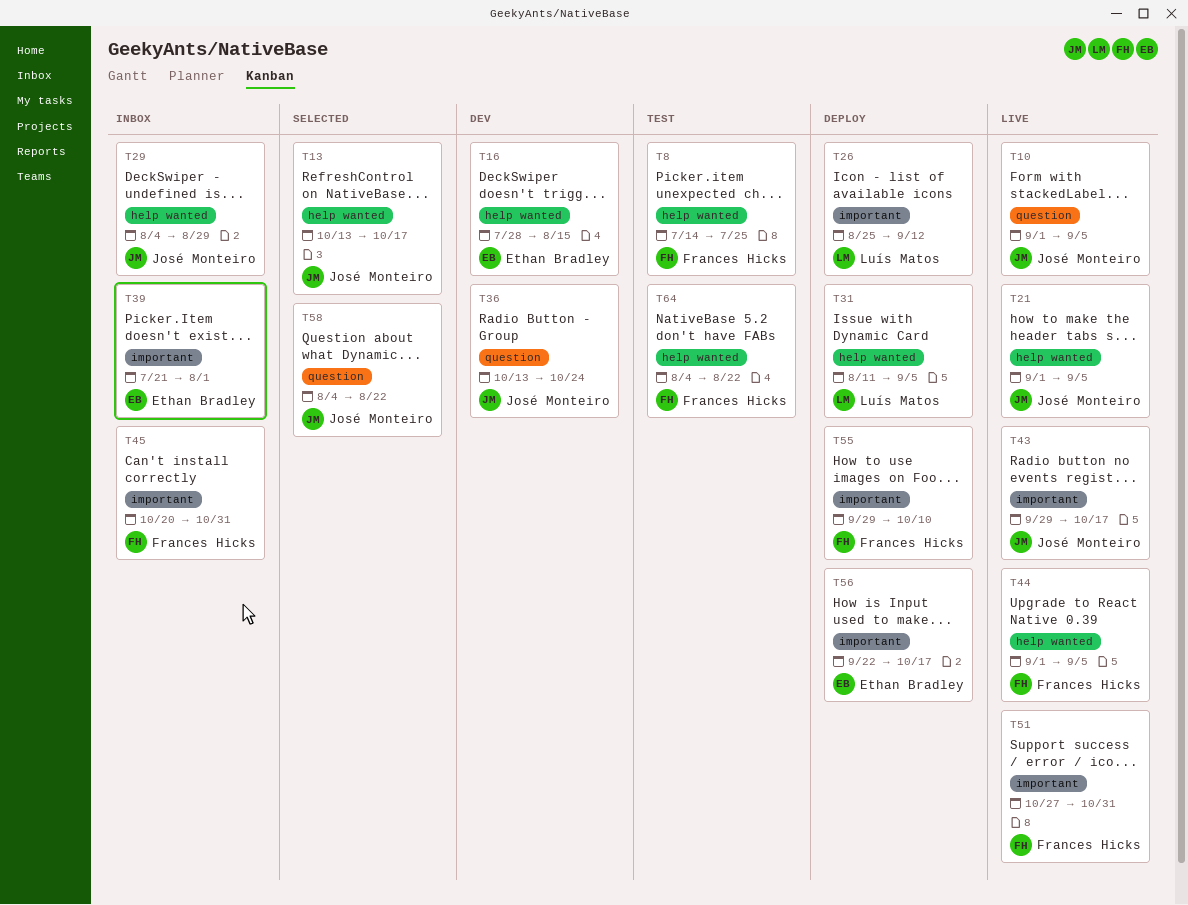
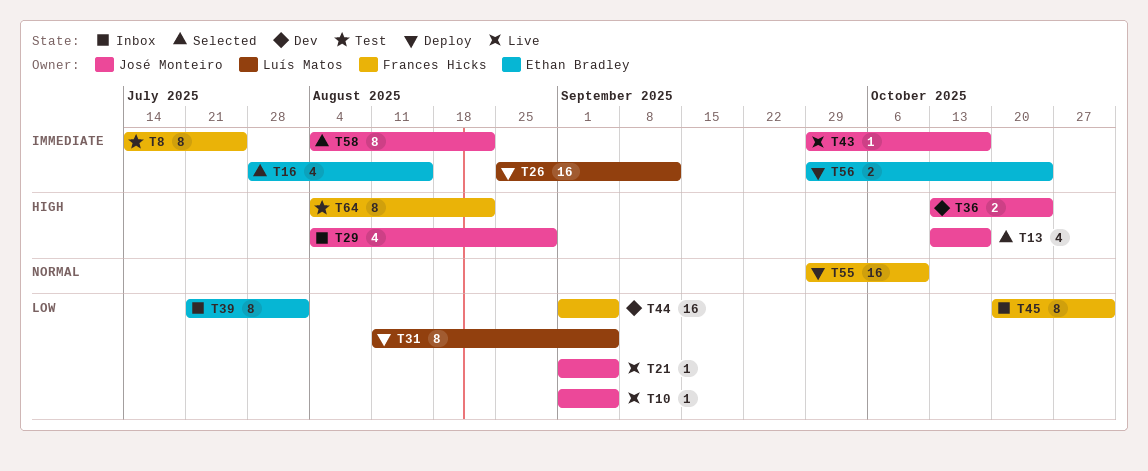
T16, status: Dev -> Selected
T44, status: Live -> Dev
T51: present -> none
T56, start: Sep 22 -> Sep 29
T56, due: Oct 17 -> Oct 24

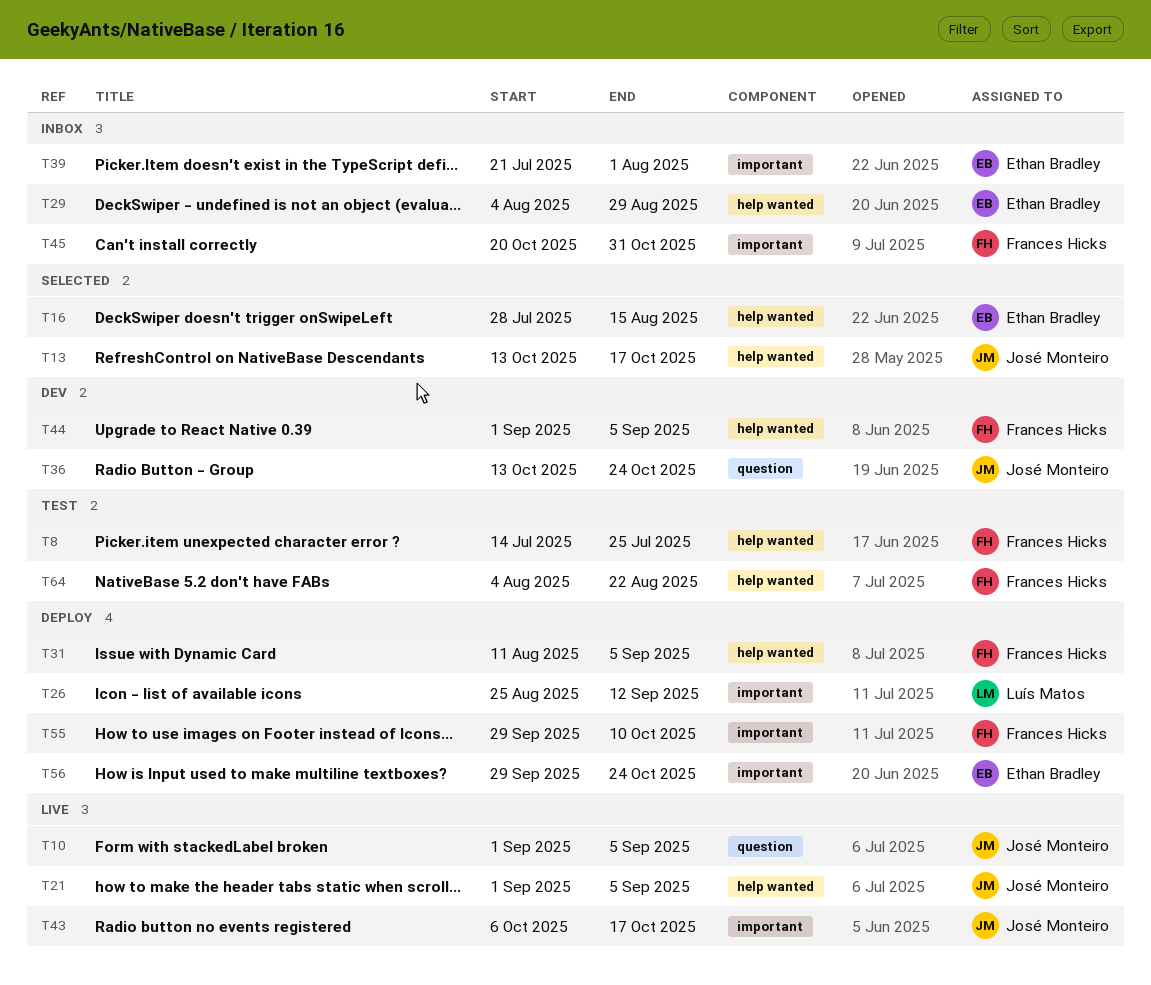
T29, owner: José Monteiro -> Ethan Bradley
T31, owner: Luís Matos -> Frances Hicks
T43, start: Sep 29 -> Oct 6
T58: present -> none

